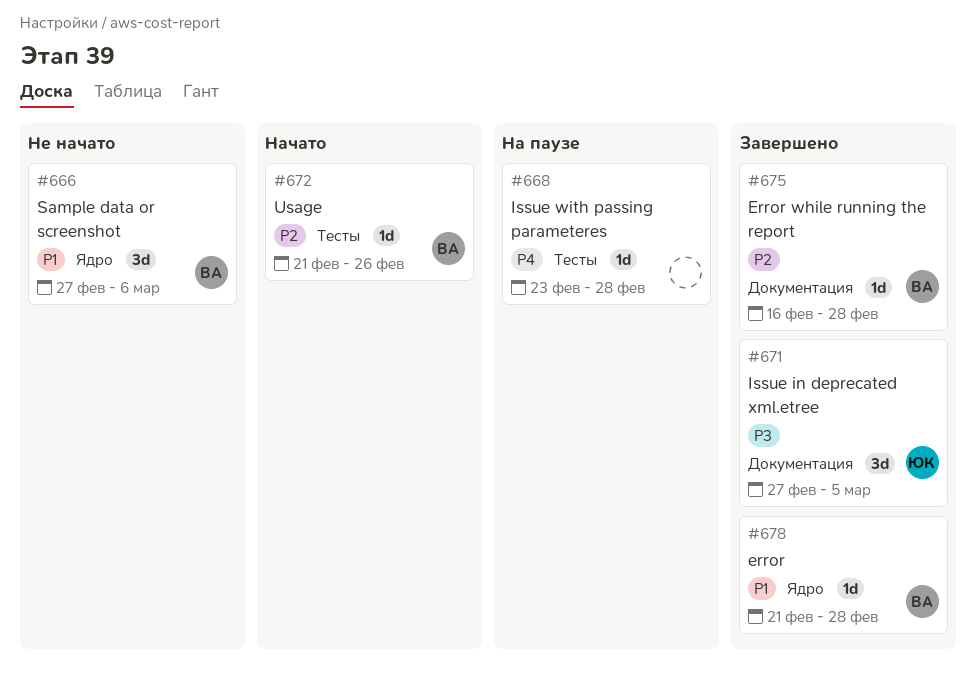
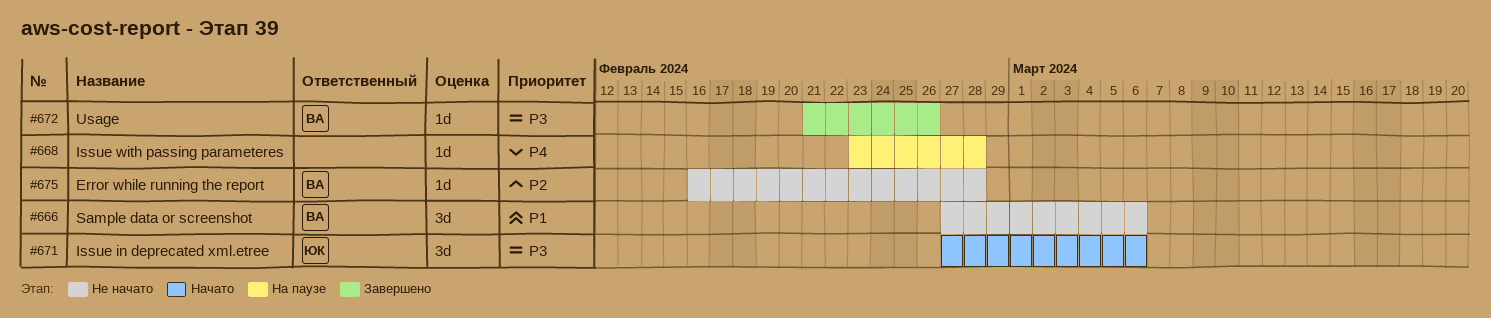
#671, status: Завершено -> Начато
#671, due: Mar 5 -> Mar 6
#672, status: Начато -> Завершено
#672, priority: P2 -> P3
#675, status: Завершено -> Не начато
#678: present -> none

